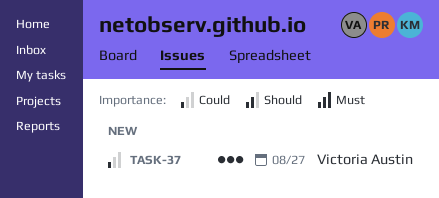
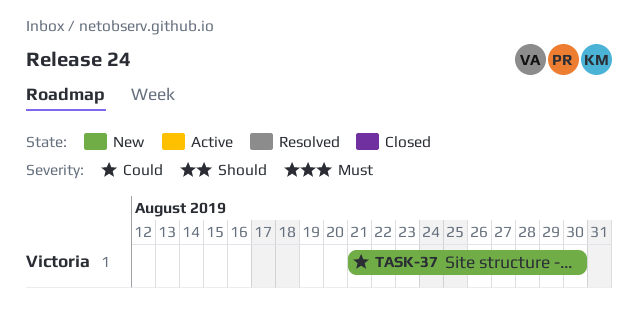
TASK-37, due: Aug 27 -> Aug 30

